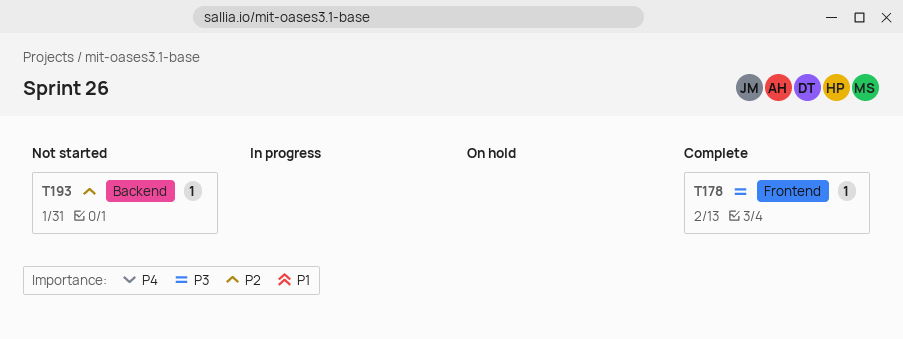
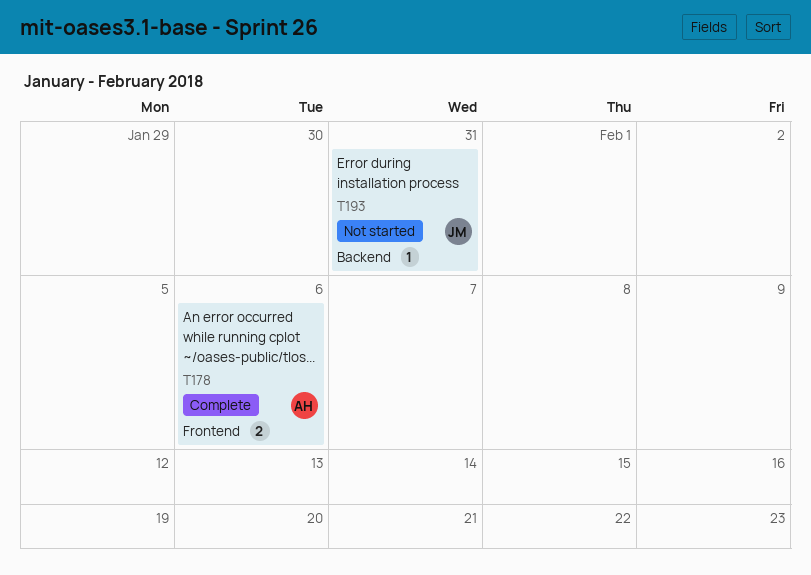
T178, estimate: 1 -> 2
T178, due: Feb 13 -> Feb 6

